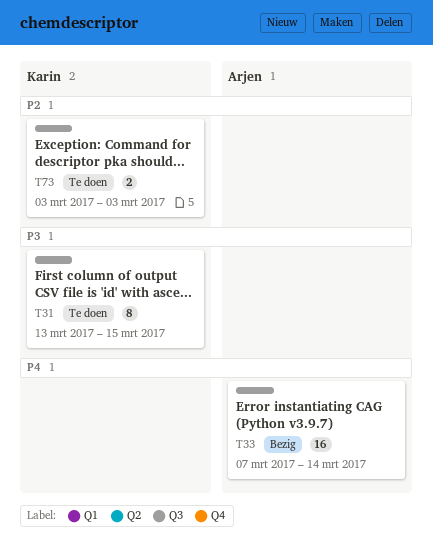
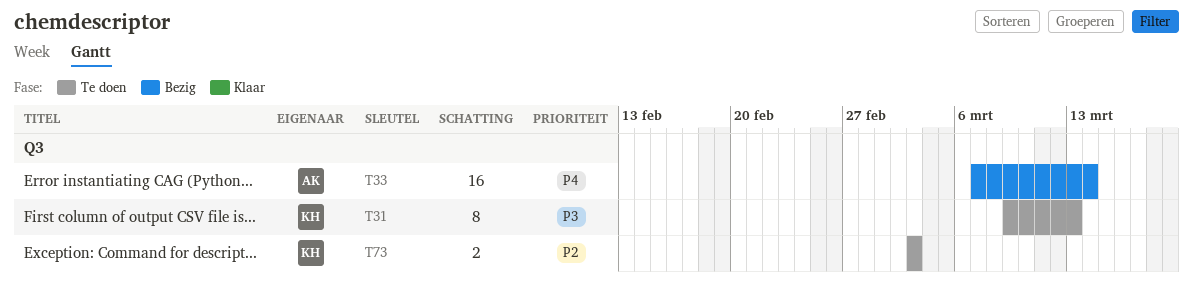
T31, start: Mar 13 -> Mar 9
T31, due: Mar 15 -> Mar 13

